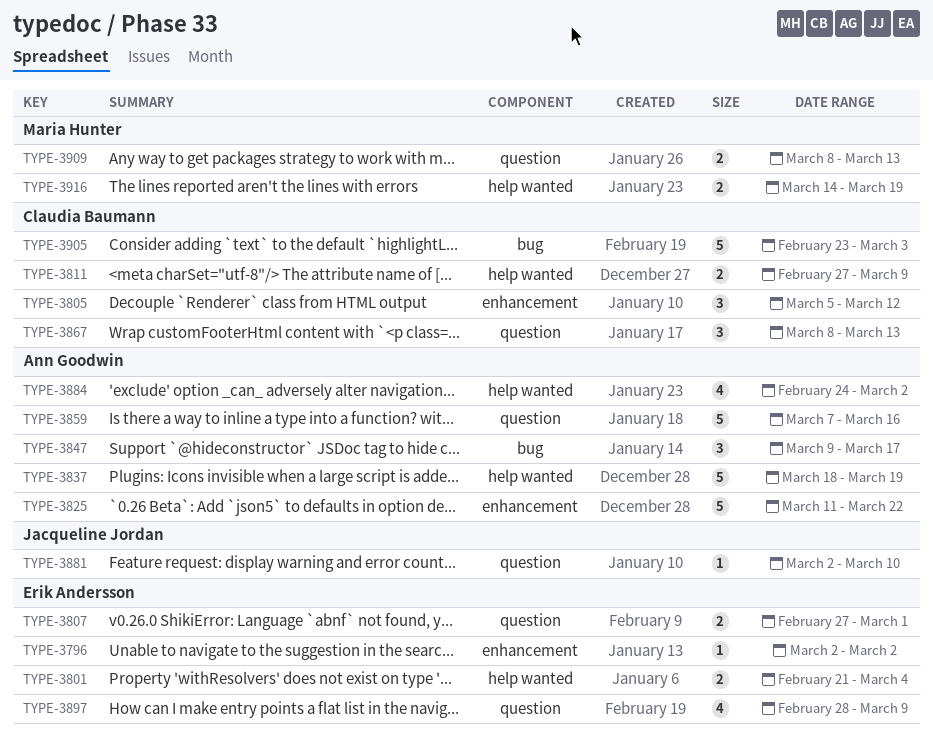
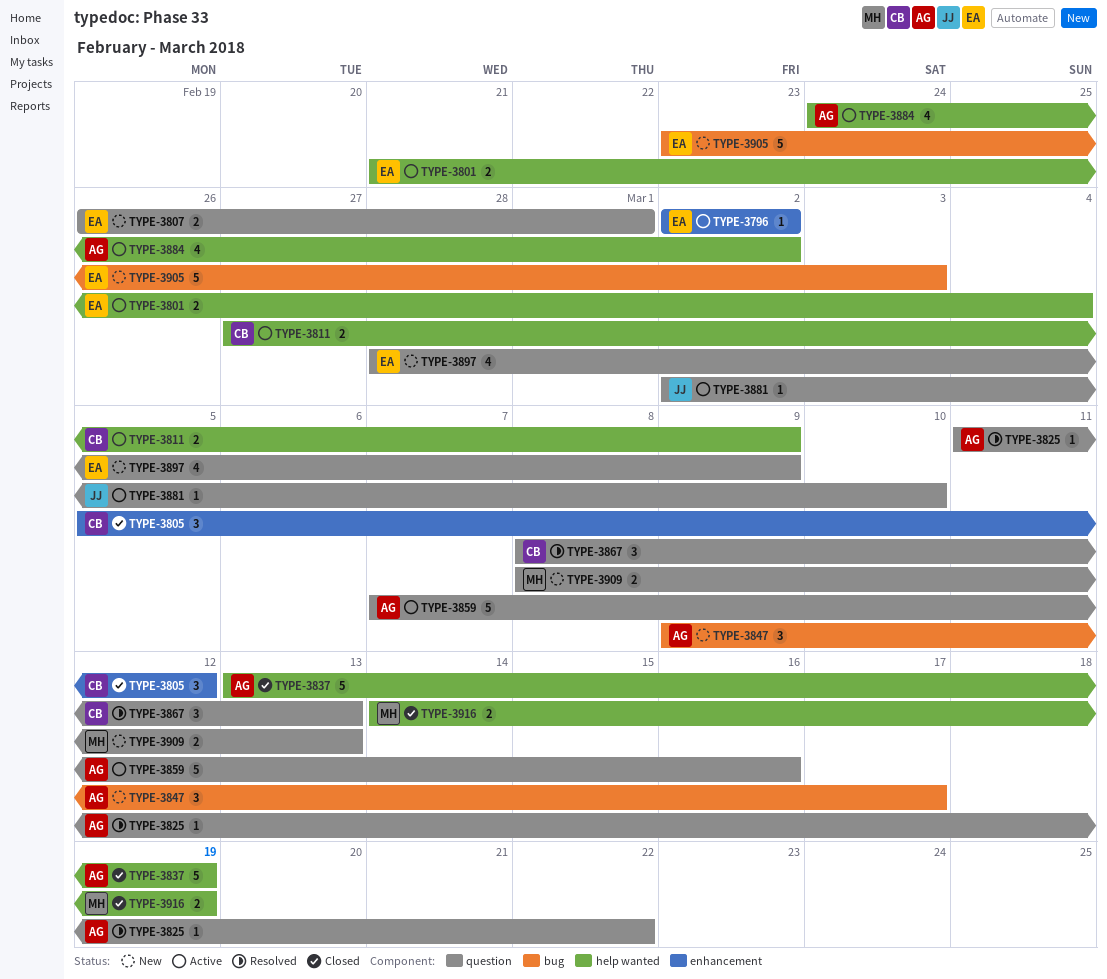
TYPE-3807, start: Feb 27 -> Feb 26
TYPE-3825, label: enhancement -> question
TYPE-3825, estimate: 5 -> 1
TYPE-3837, start: Mar 18 -> Mar 13
TYPE-3905, owner: Claudia Baumann -> Erik Andersson

